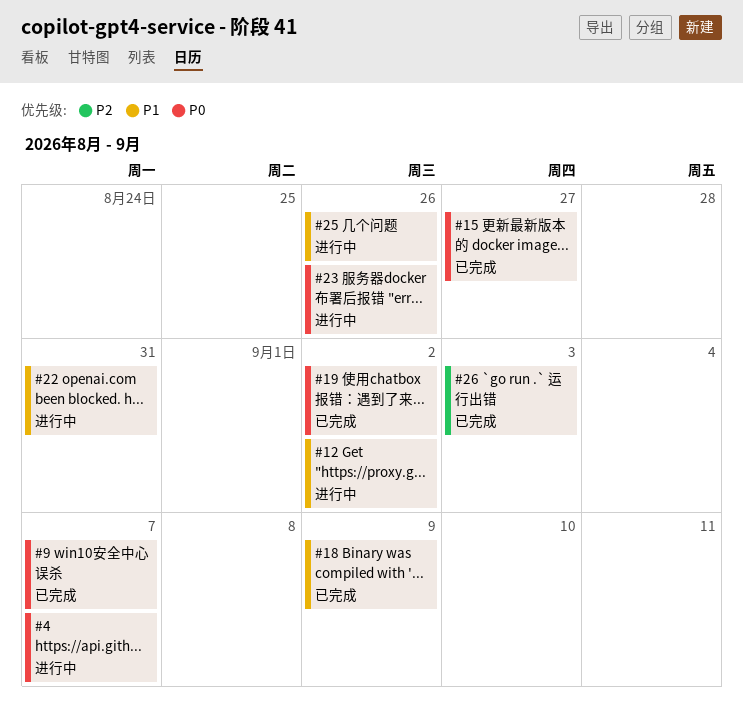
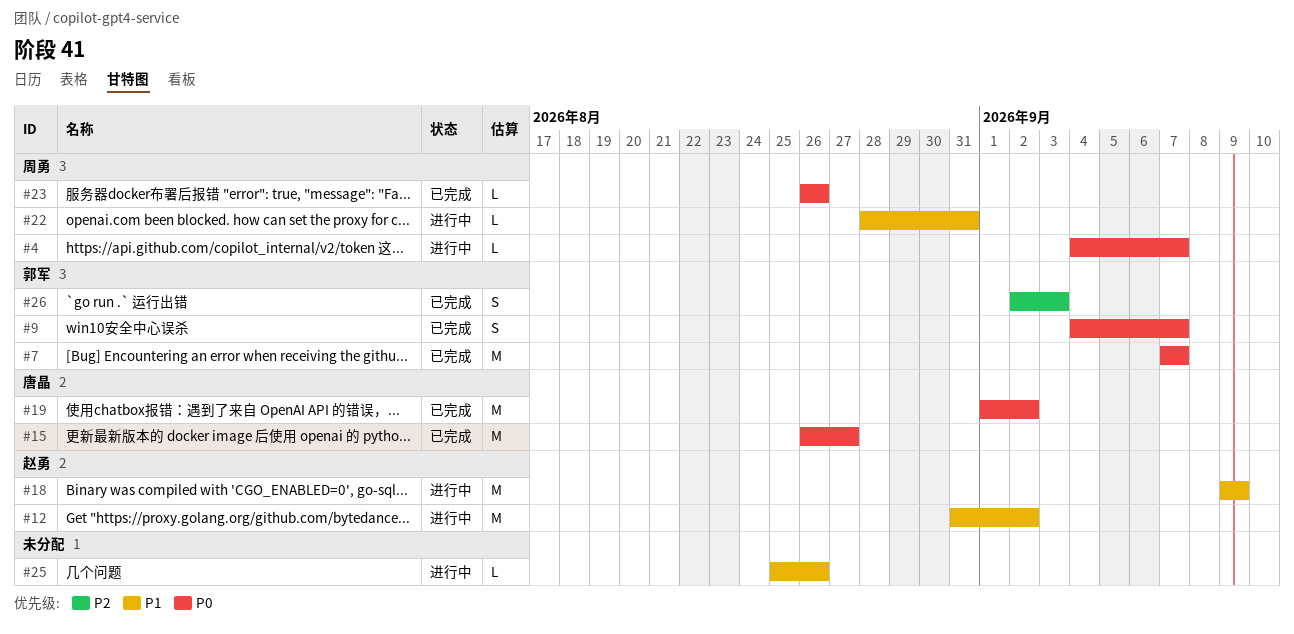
#7: none -> present
#18, status: 已完成 -> 进行中
#23, status: 进行中 -> 已完成

